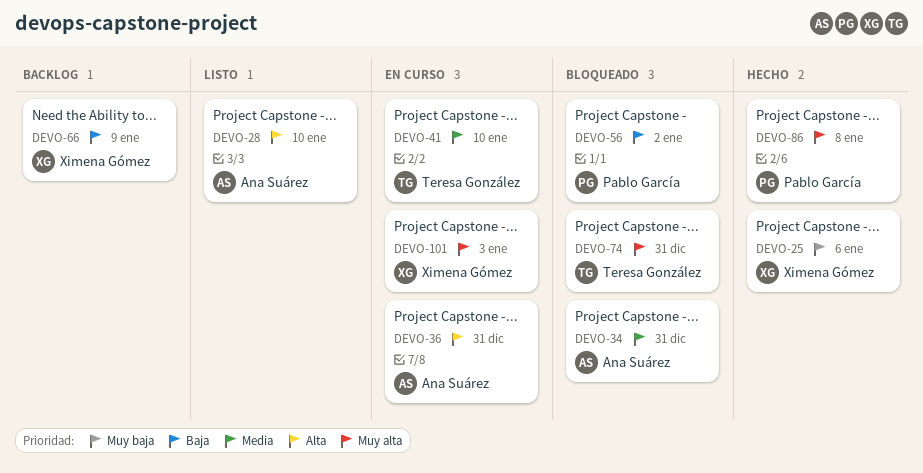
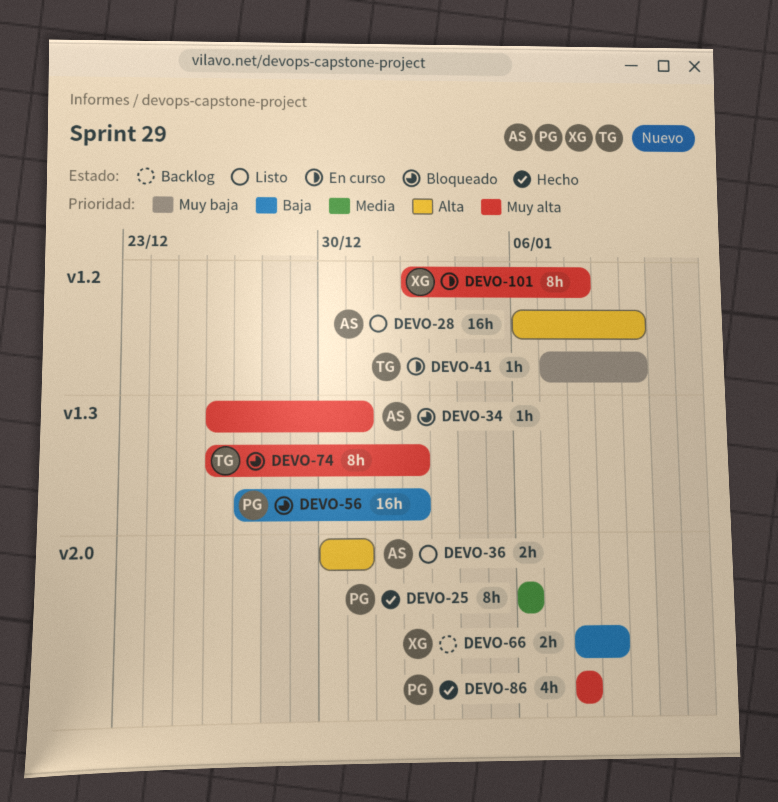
DEVO-25, owner: Ximena Gómez -> Pablo García
DEVO-25, priority: Muy baja -> Media
DEVO-34, priority: Media -> Muy alta
DEVO-36, status: En curso -> Listo
DEVO-41, priority: Media -> Muy baja
DEVO-74, due: Dec 31 -> Jan 2
DEVO-101, due: Jan 3 -> Jan 8

